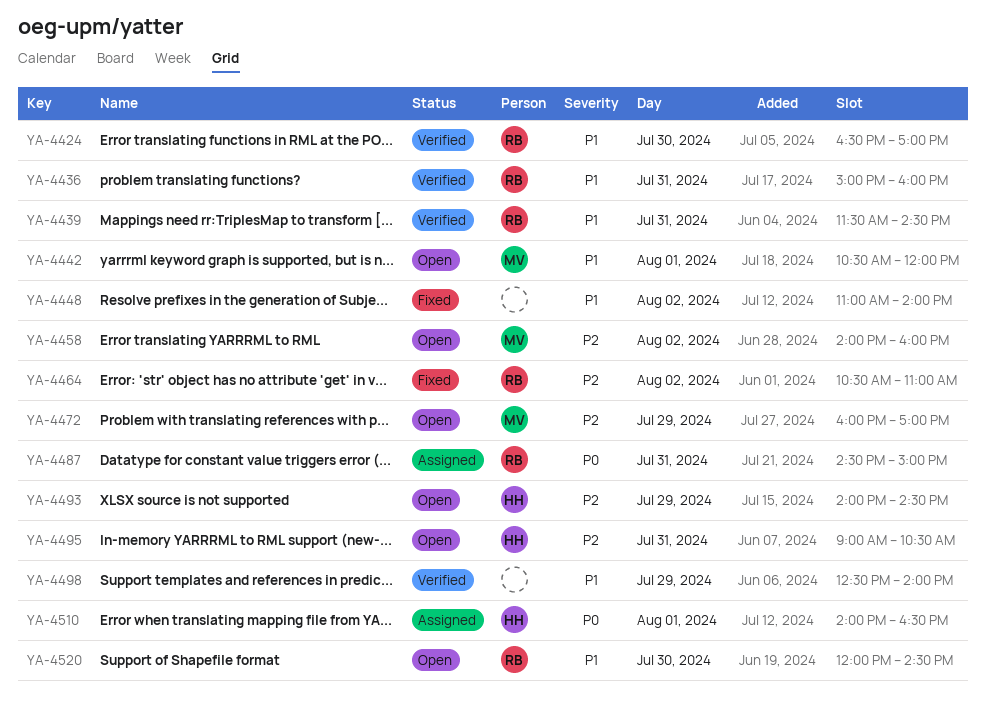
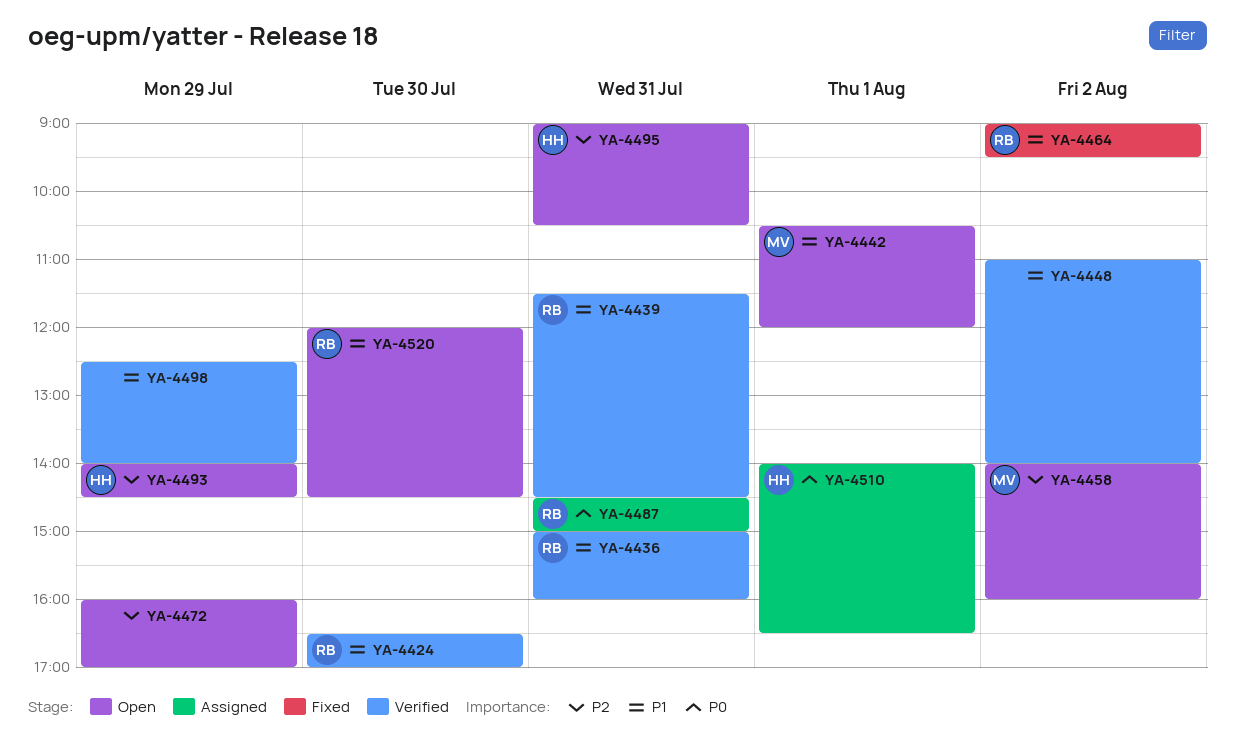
YA-4448, status: Fixed -> Verified
YA-4464, priority: P2 -> P1
YA-4464, begins: 10:30 -> 09:00
YA-4464, ends: 11:00 -> 09:30
YA-4472, owner: MV -> none

